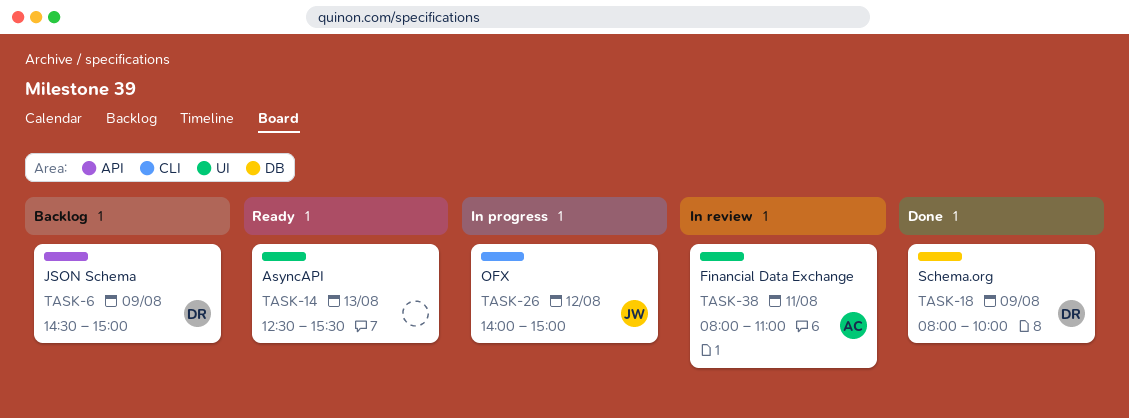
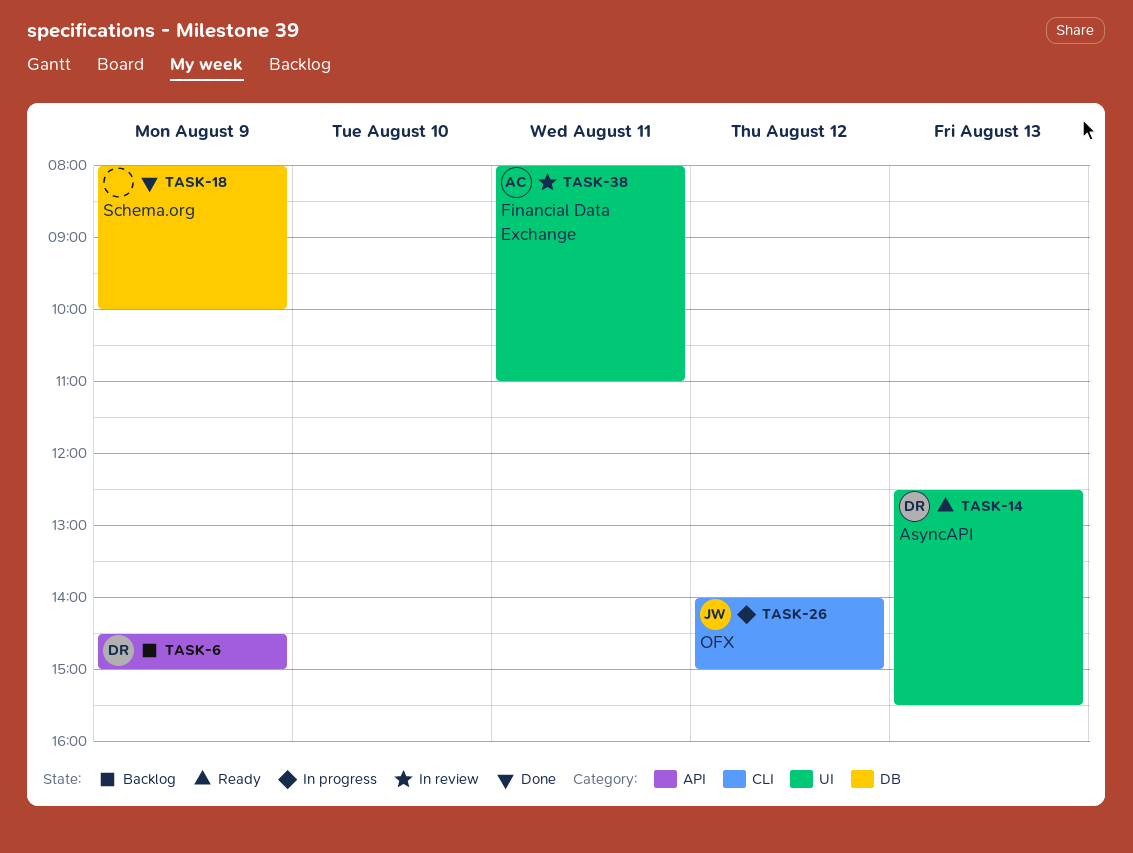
TASK-14, owner: none -> DR
TASK-18, owner: DR -> none

